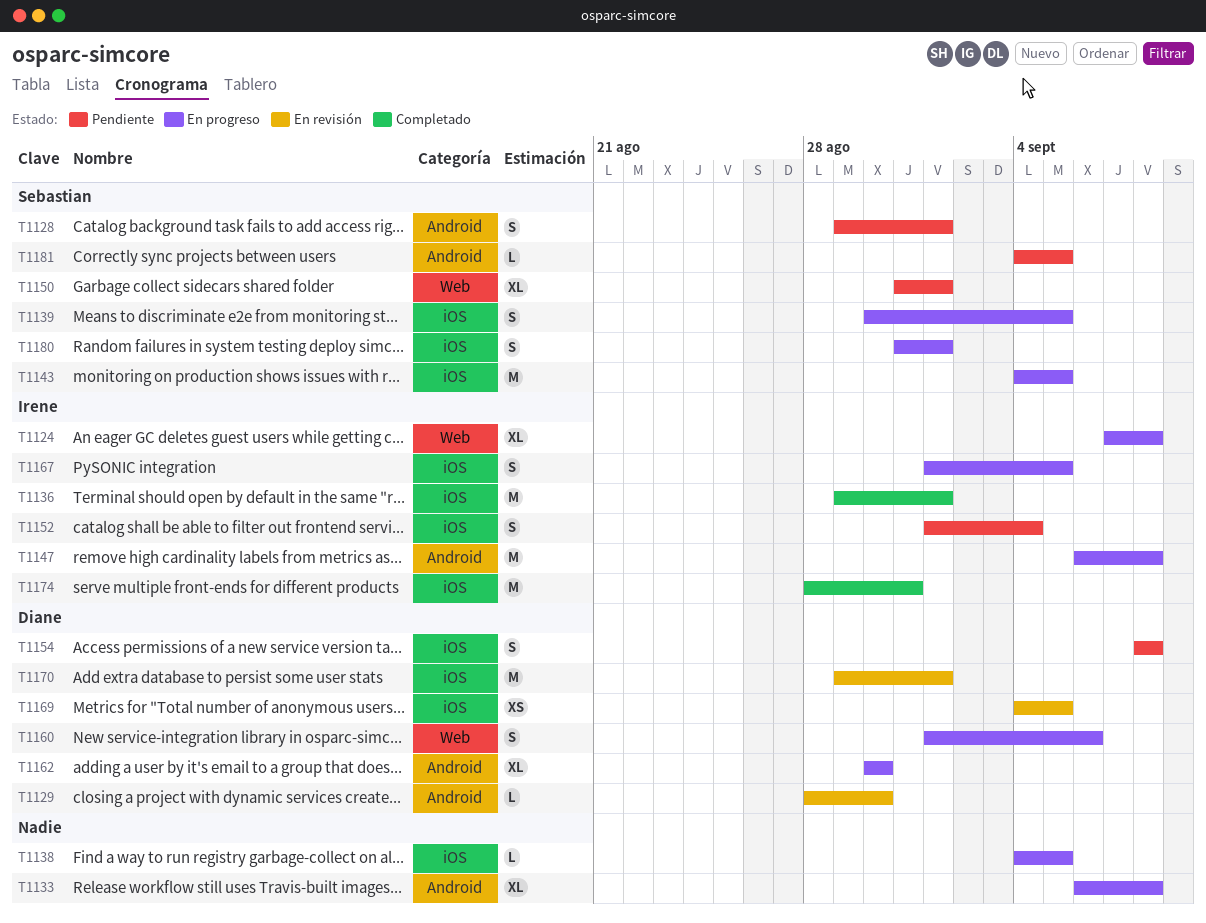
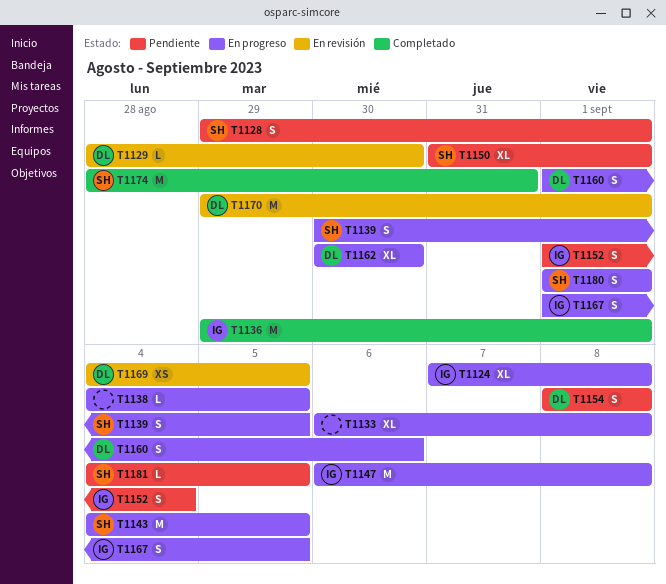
T1174, owner: Irene -> Sebastian
T1180, start: Aug 31 -> Sep 1

